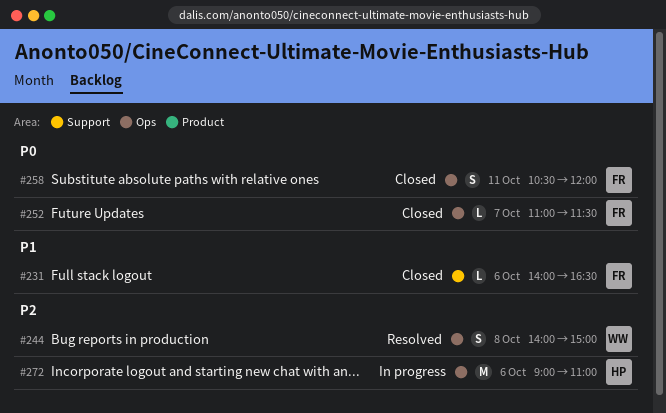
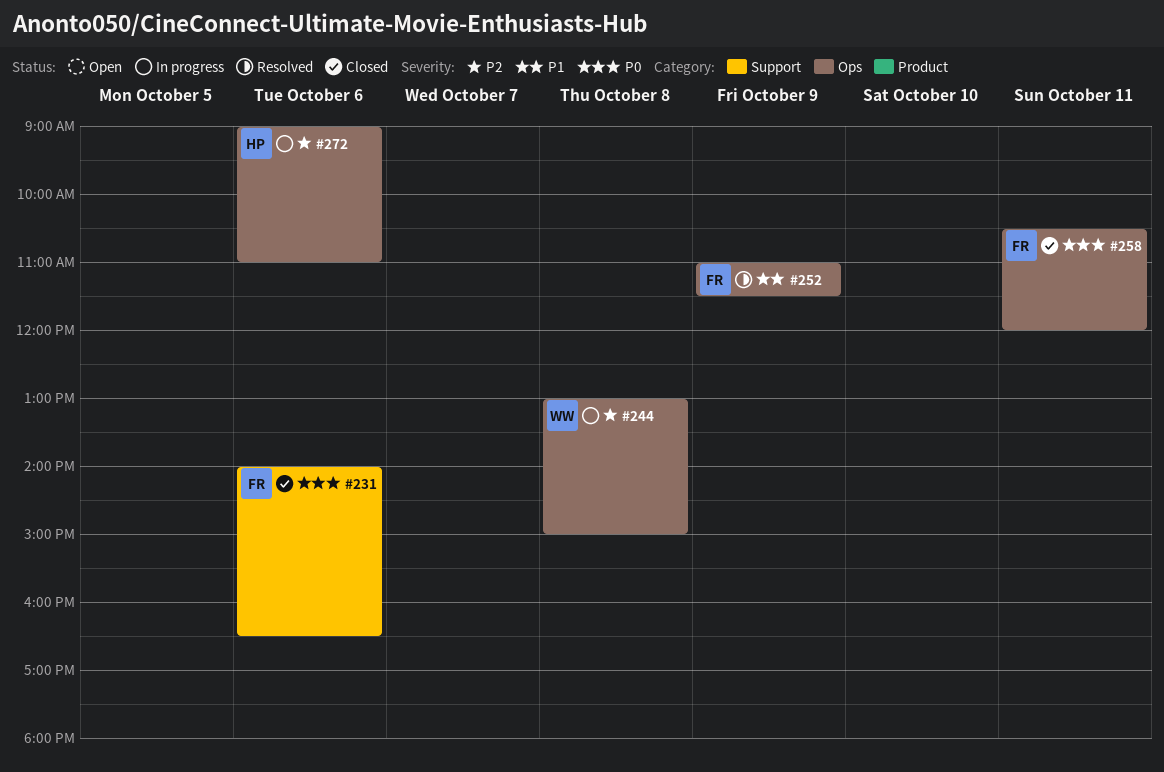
#231, priority: P1 -> P0
#244, status: Resolved -> In progress
#244, begins: 14:00 -> 13:00
#252, status: Closed -> Resolved
#252, priority: P0 -> P1
#252, day: Oct 7 -> Oct 9

